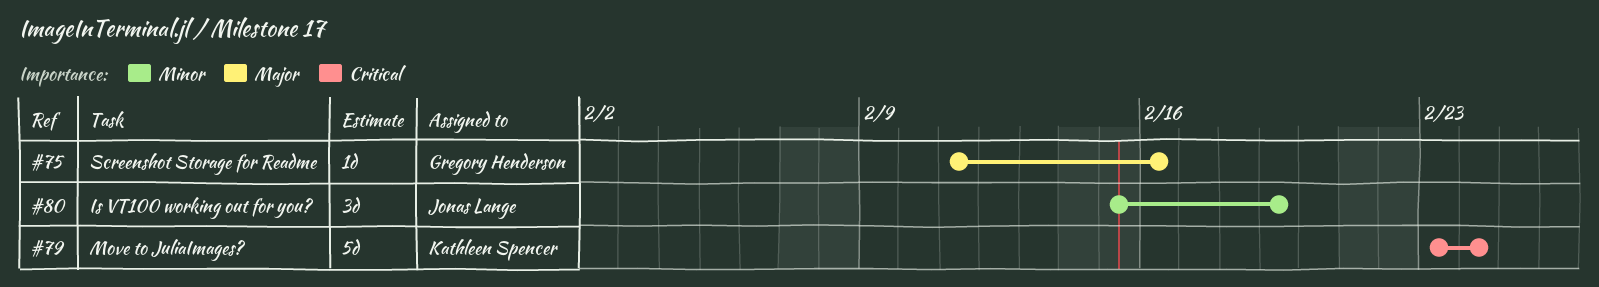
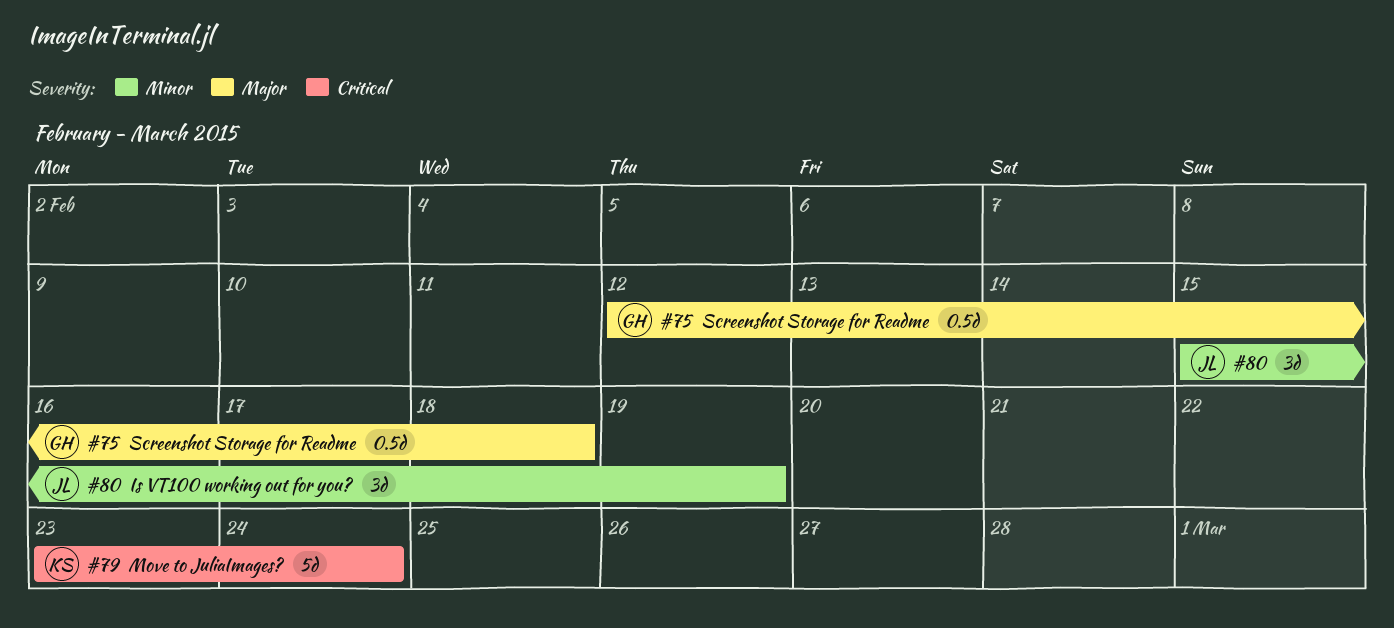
#75, estimate: 1d -> 0.5d
#75, start: Feb 11 -> Feb 12
#75, due: Feb 16 -> Feb 18

